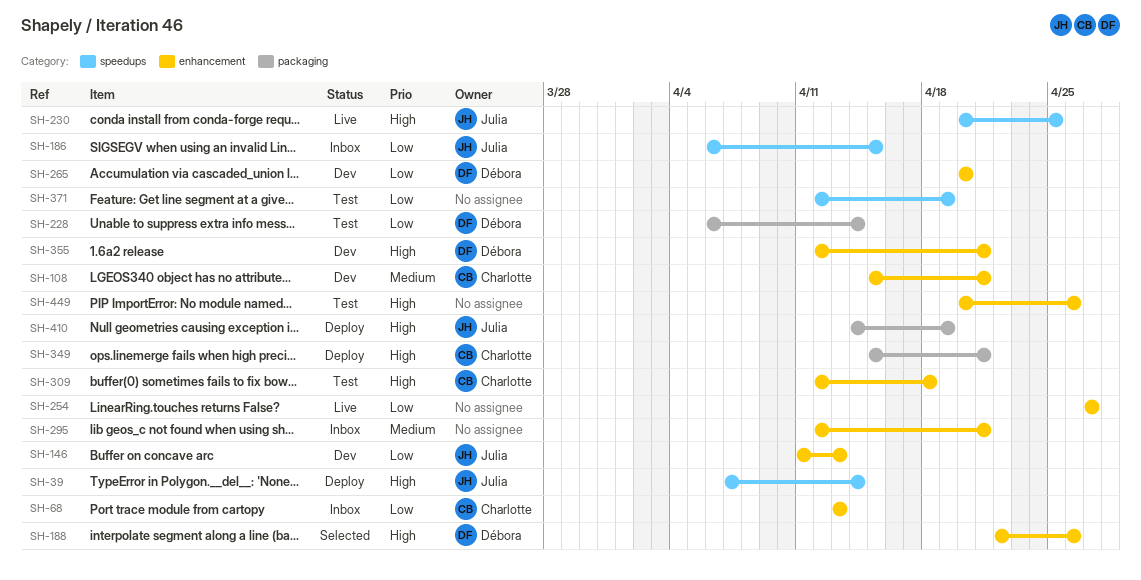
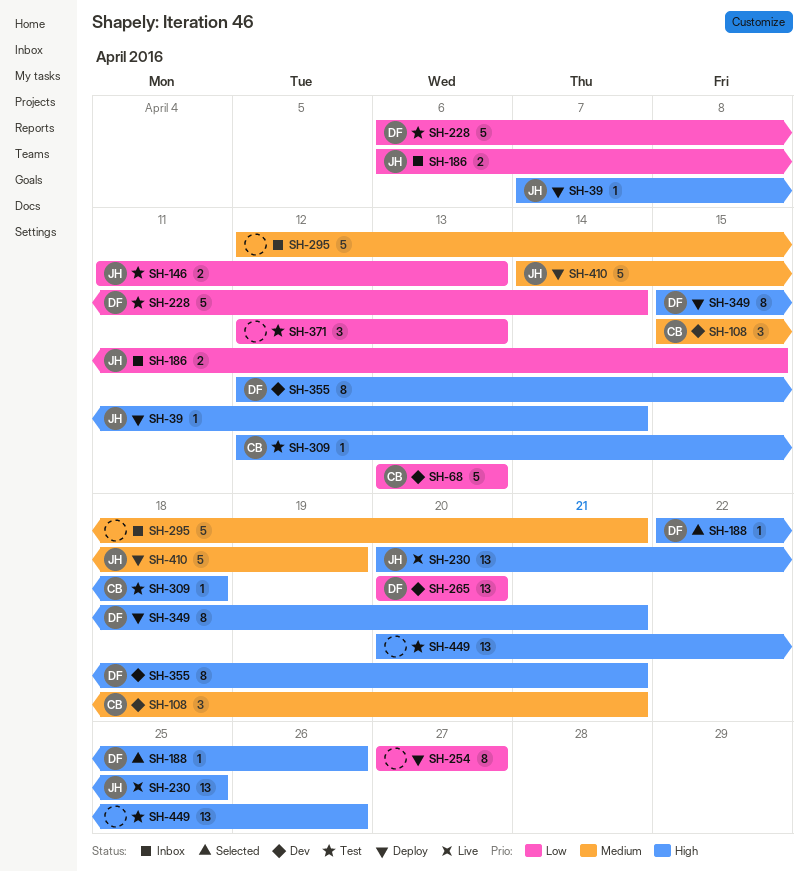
SH-68, status: Inbox -> Dev
SH-146, status: Dev -> Test
SH-254, status: Live -> Deploy
SH-349, owner: Charlotte -> Débora
SH-371, due: Apr 19 -> Apr 13
SH-410, priority: High -> Medium

